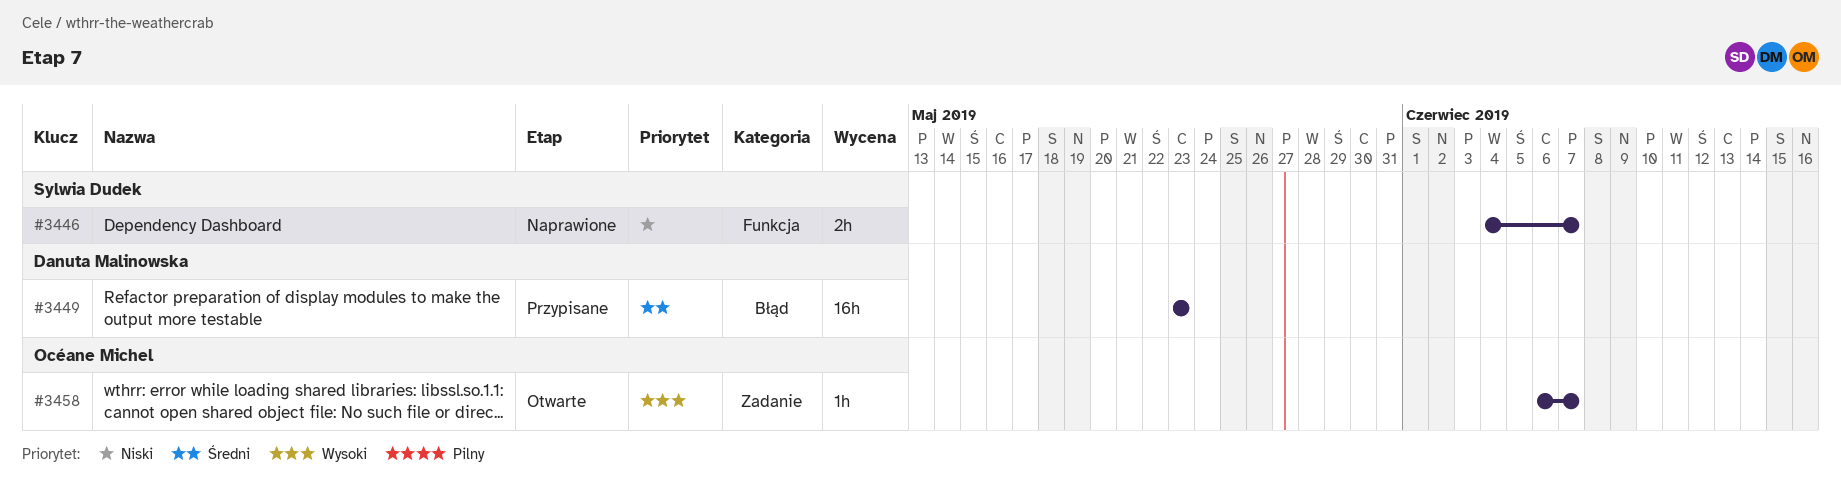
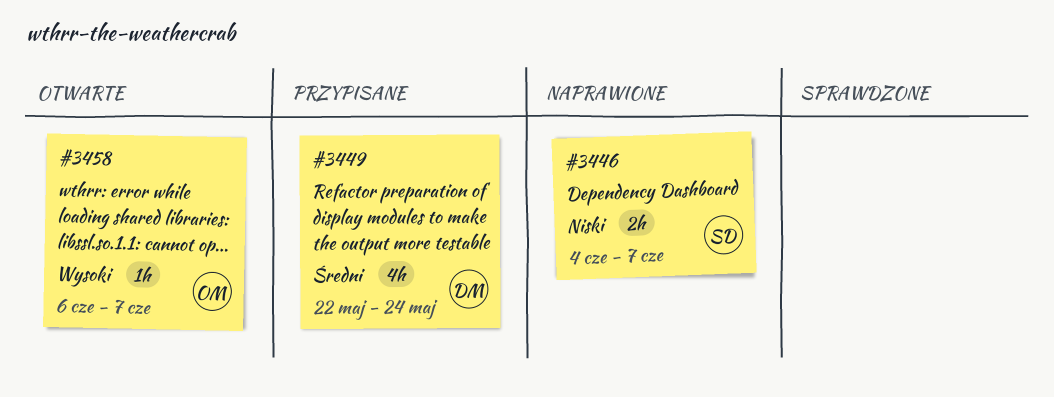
#3449, estimate: 16h -> 4h
#3449, start: May 23 -> May 22
#3449, due: May 23 -> May 24

